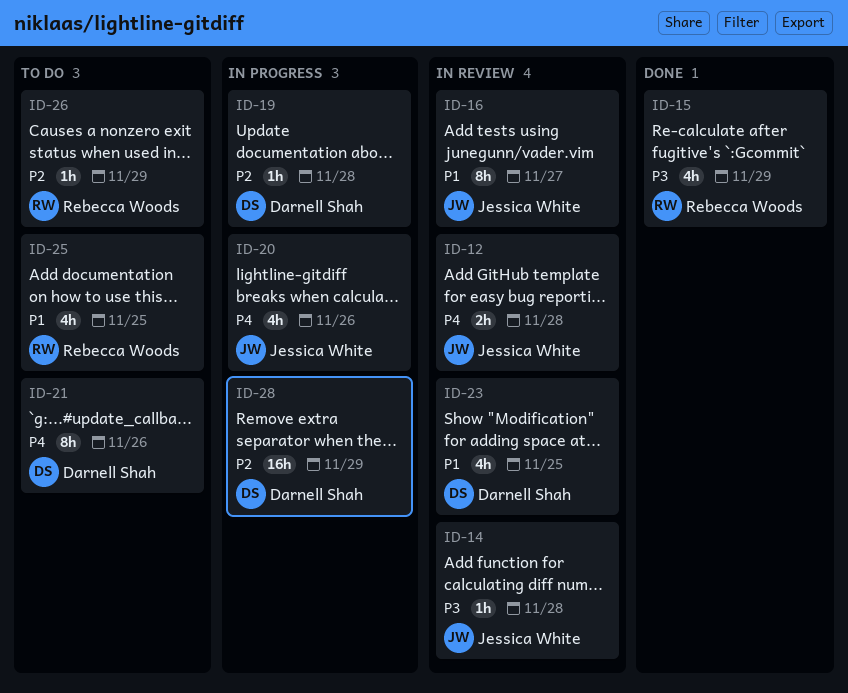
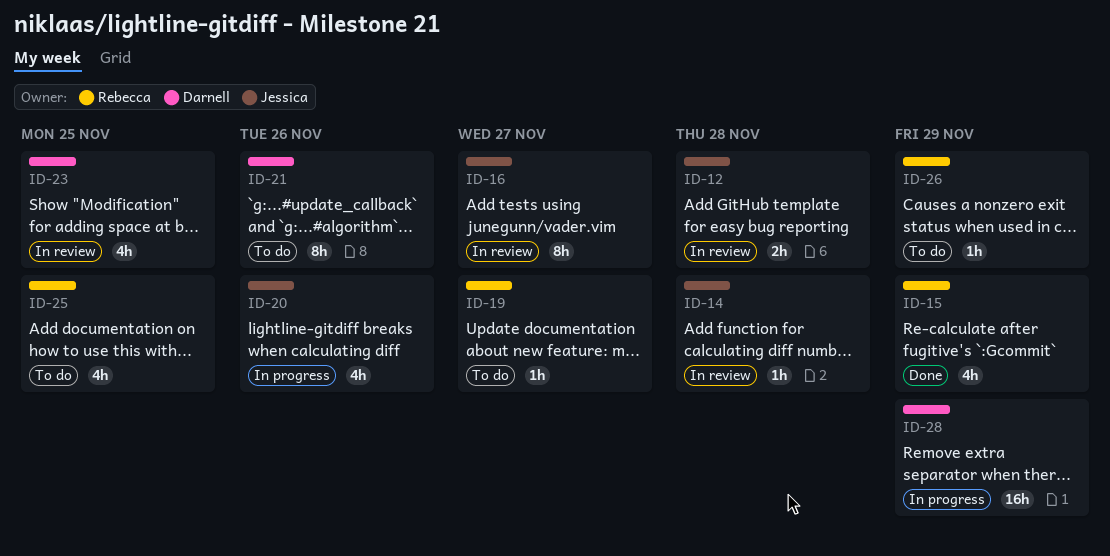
ID-19, status: In progress -> To do
ID-19, owner: Darnell Shah -> Rebecca Woods
ID-19, due: Nov 28 -> Nov 27

